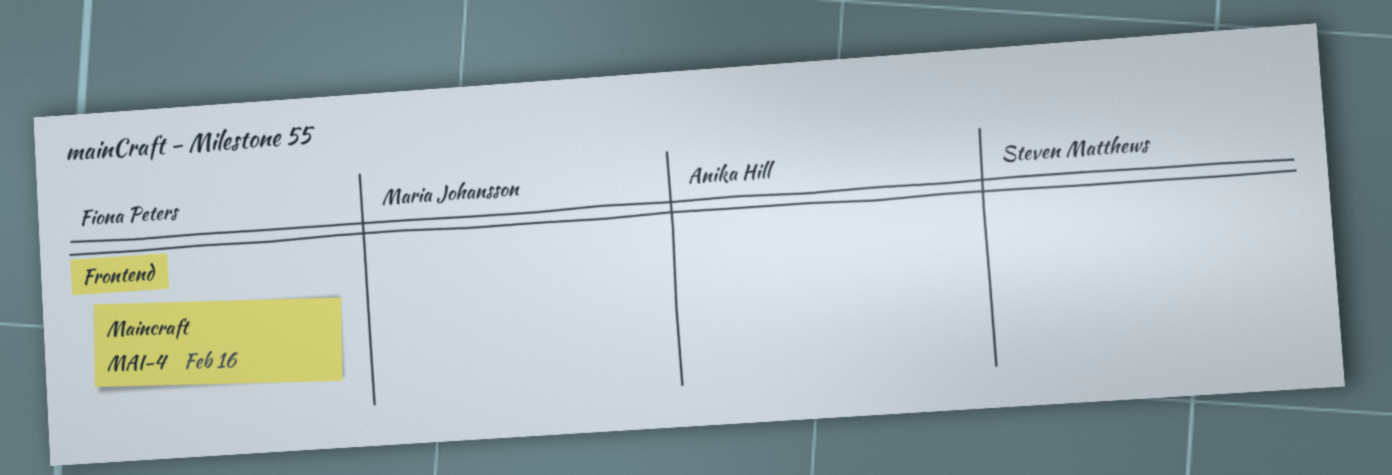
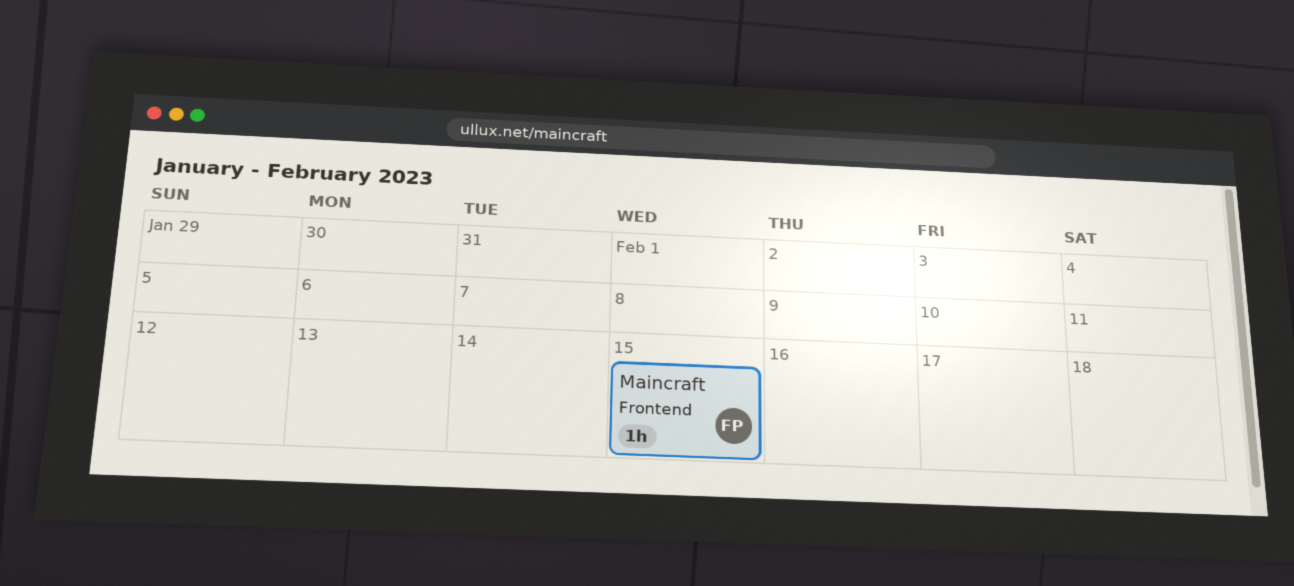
Maincraft, due: Feb 16 -> Feb 15

